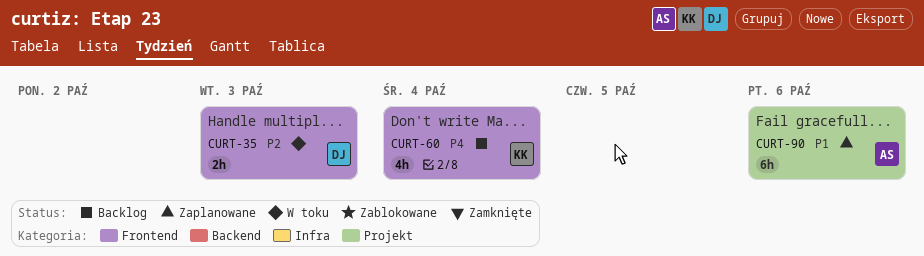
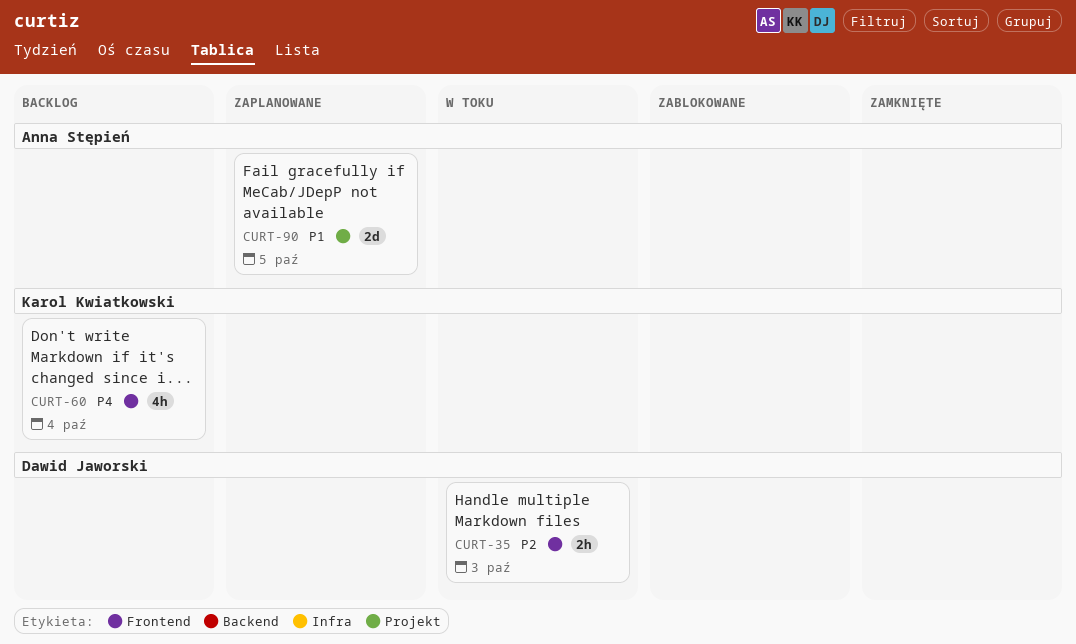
CURT-90, estimate: 6h -> 2d
CURT-90, due: Oct 6 -> Oct 5

